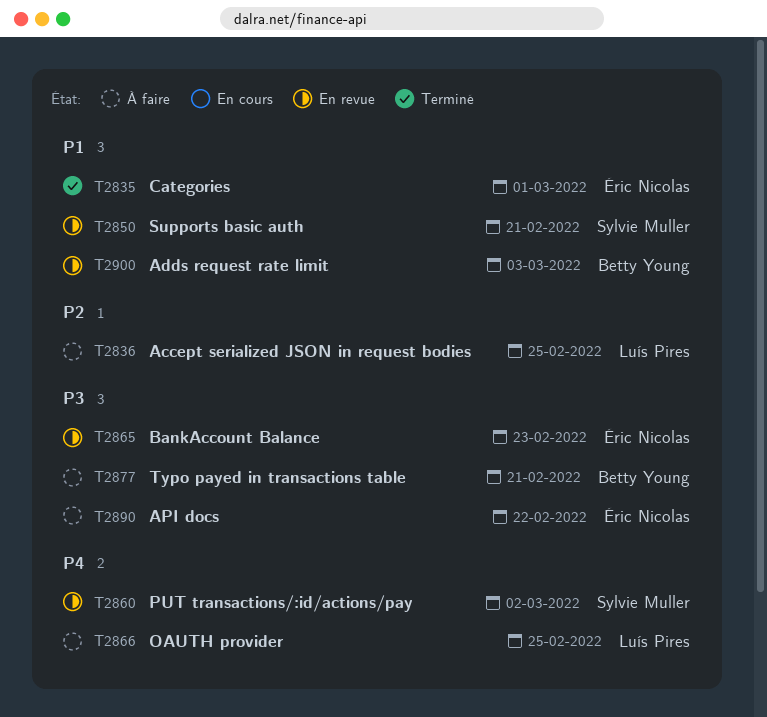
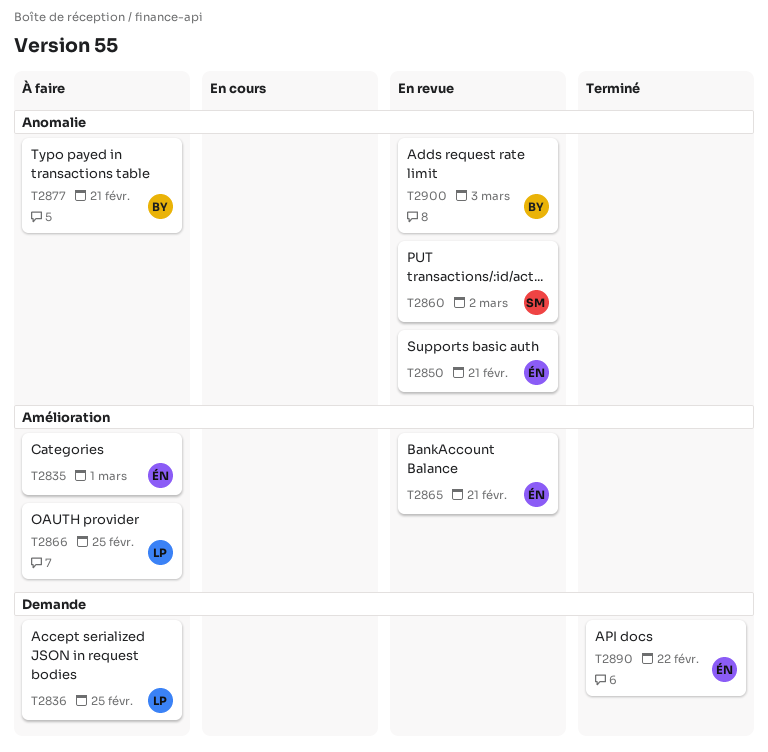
T2835, status: Terminé -> À faire
T2850, owner: Sylvie Muller -> Éric Nicolas
T2865, due: Feb 23 -> Feb 21
T2890, status: À faire -> Terminé

